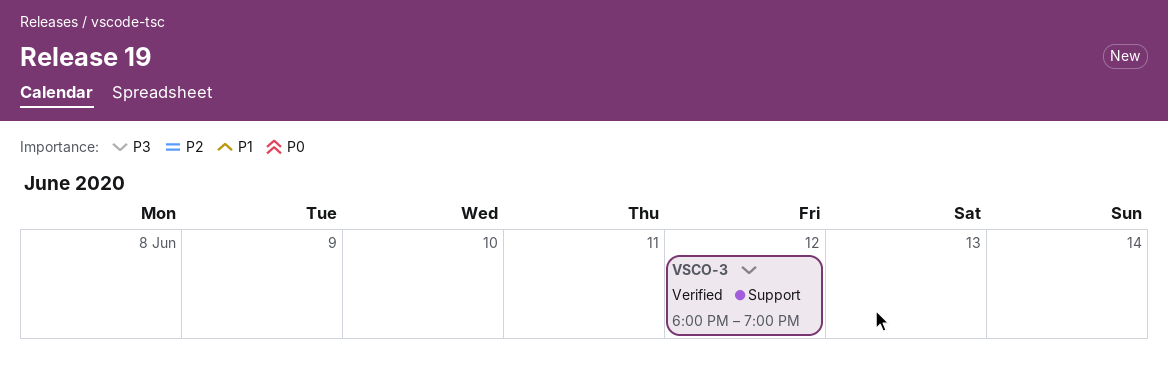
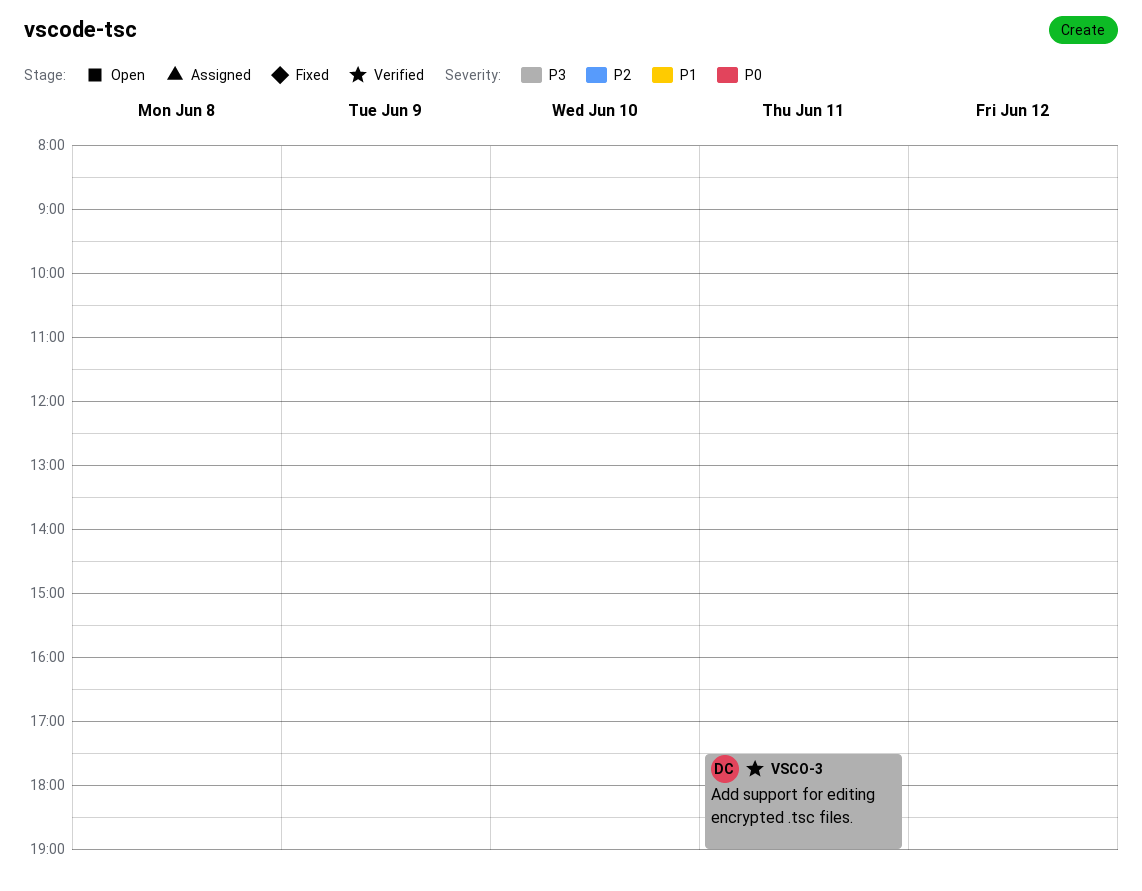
VSCO-3, day: Jun 12 -> Jun 11
VSCO-3, begins: 18:00 -> 17:30

